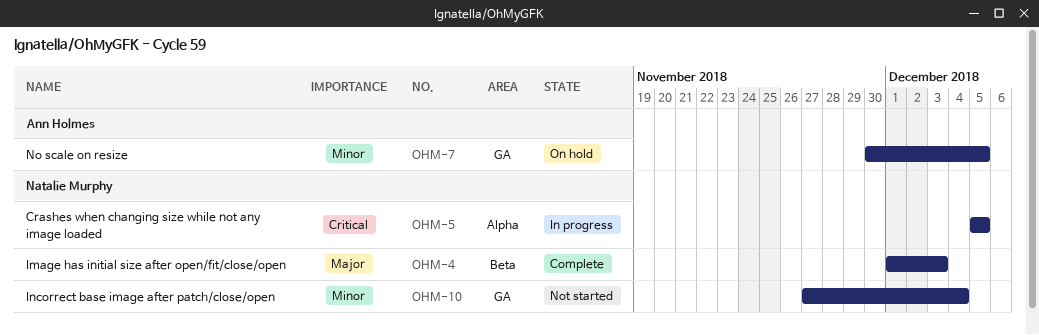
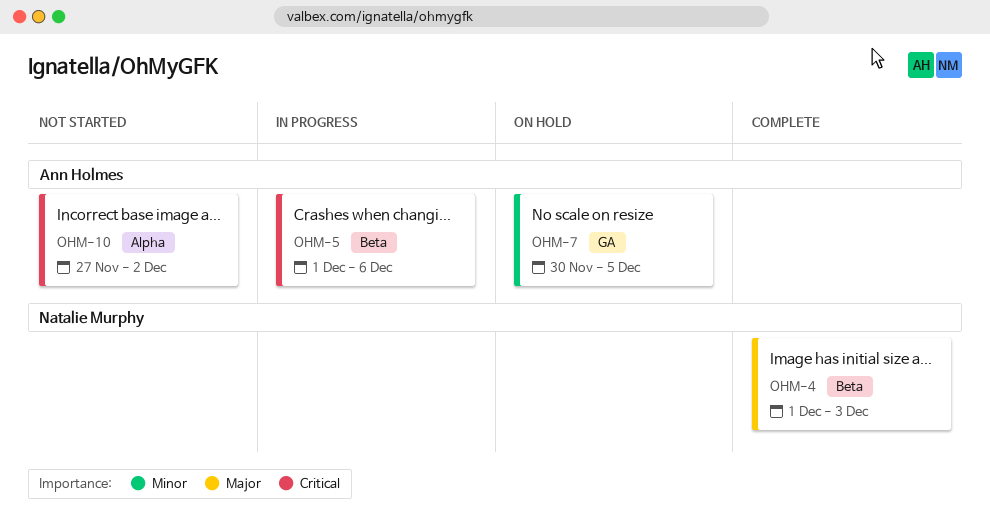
OHM-5, owner: Natalie Murphy -> Ann Holmes
OHM-5, label: Alpha -> Beta
OHM-5, start: Dec 5 -> Dec 1
OHM-5, due: Dec 5 -> Dec 6
OHM-10, owner: Natalie Murphy -> Ann Holmes
OHM-10, priority: Minor -> Critical
OHM-10, label: GA -> Alpha
OHM-10, due: Dec 4 -> Dec 2

